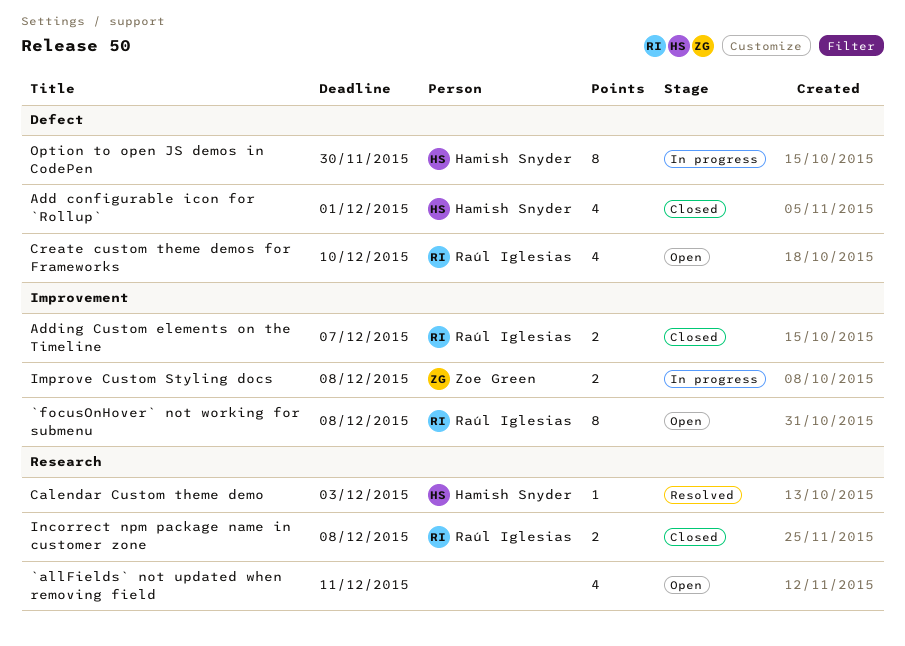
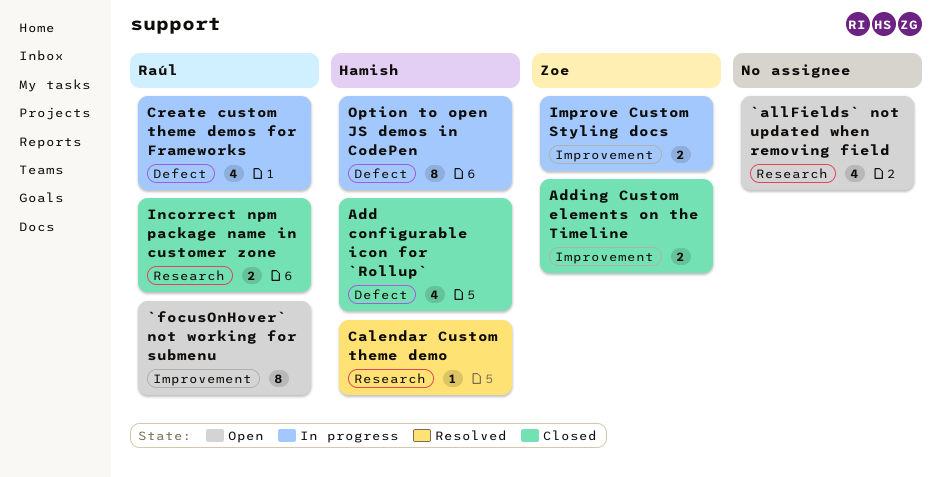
Adding Custom elements on the Timeline, owner: Raúl Iglesias -> Zoe Green
Create custom theme demos for Frameworks, status: Open -> In progress

